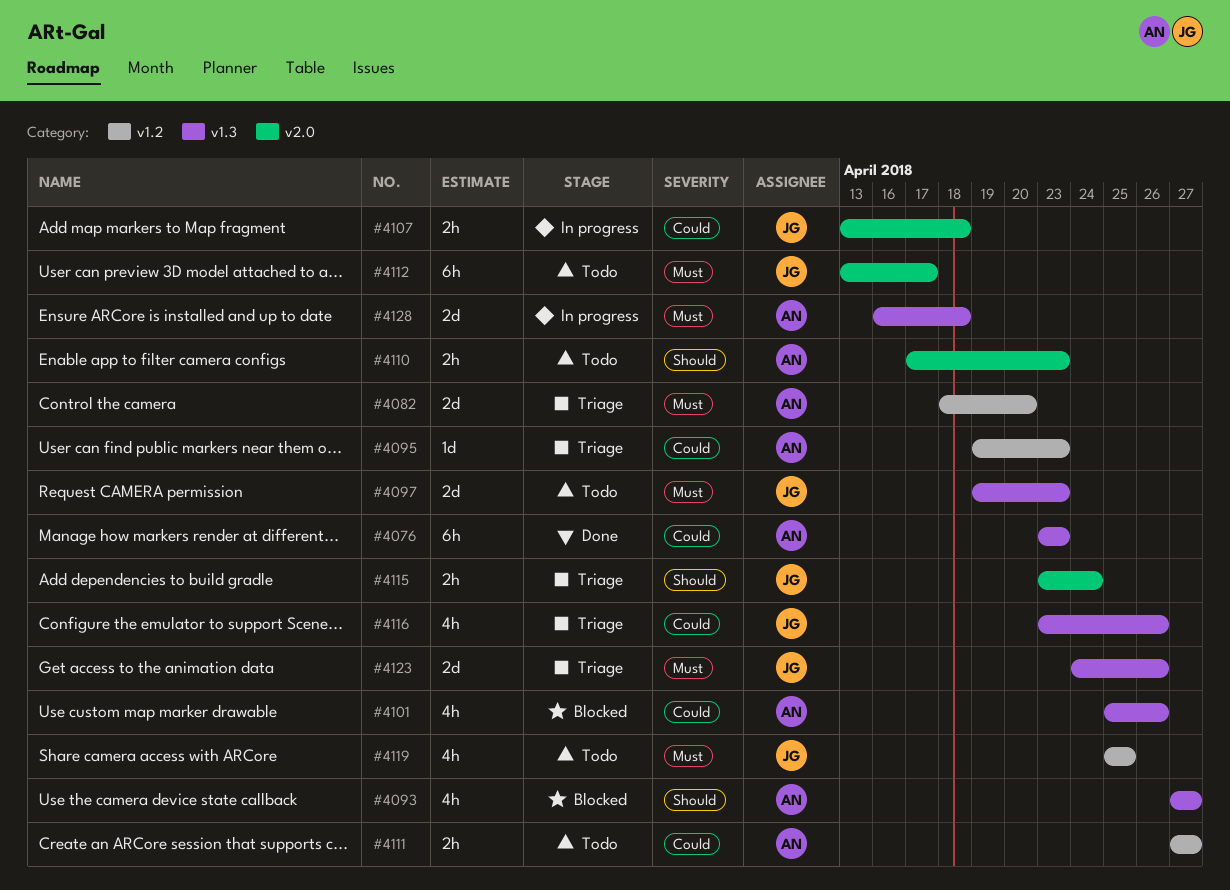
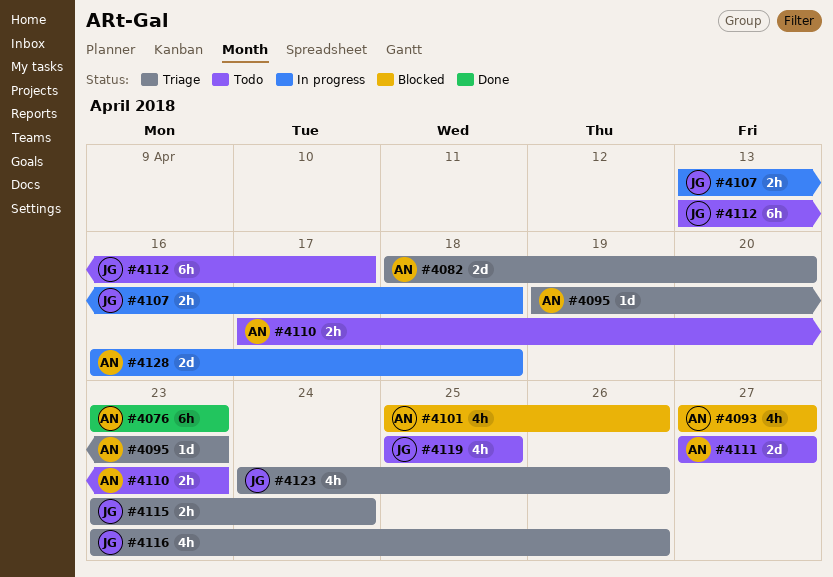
#4097: present -> none
#4111, estimate: 2h -> 2d
#4123, estimate: 2d -> 4h

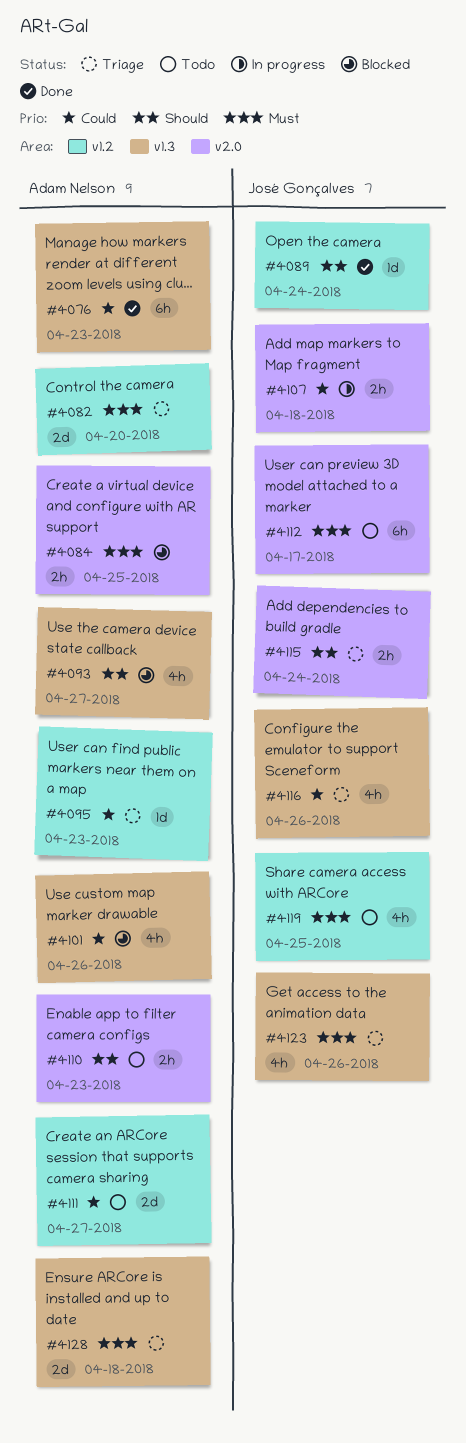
#4084: none -> present
#4089: none -> present
#4128, status: In progress -> Triage

